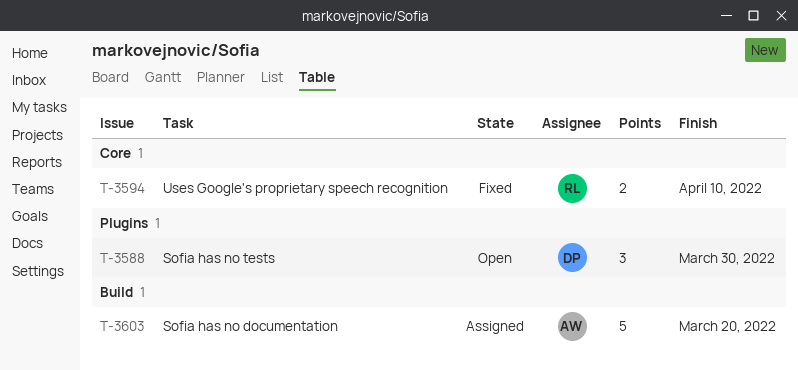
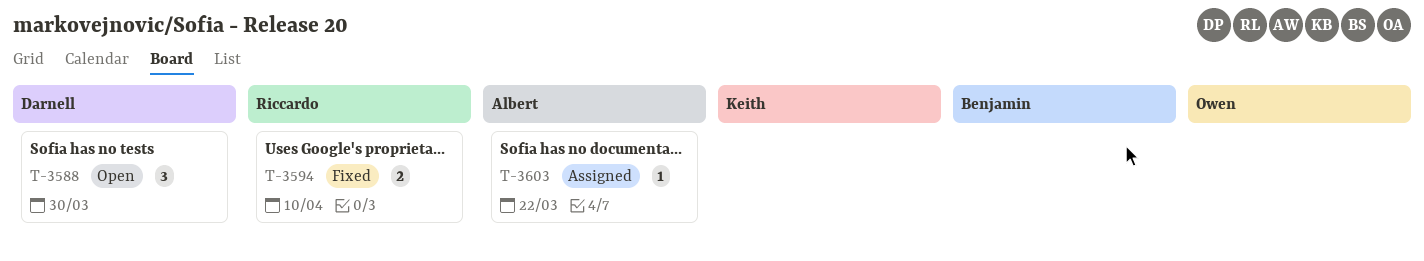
T-3603, estimate: 5 -> 1
T-3603, due: Mar 20 -> Mar 22

